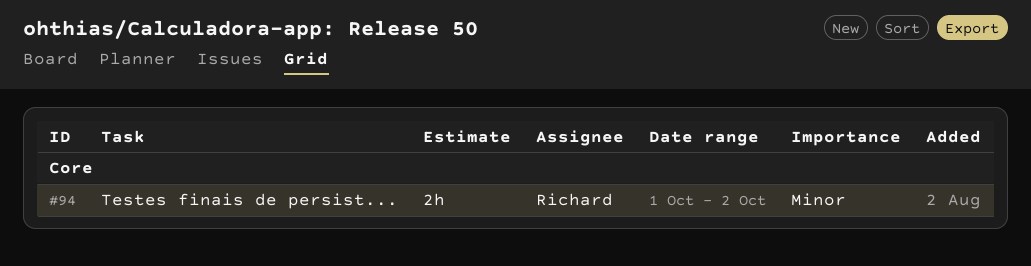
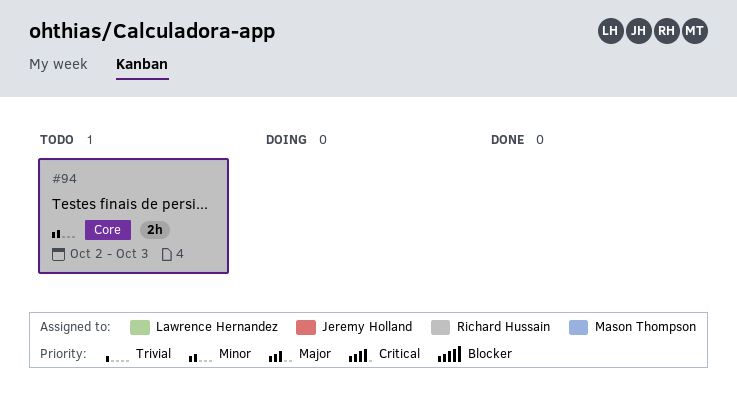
#94, start: Oct 1 -> Oct 2
#94, due: Oct 2 -> Oct 3

